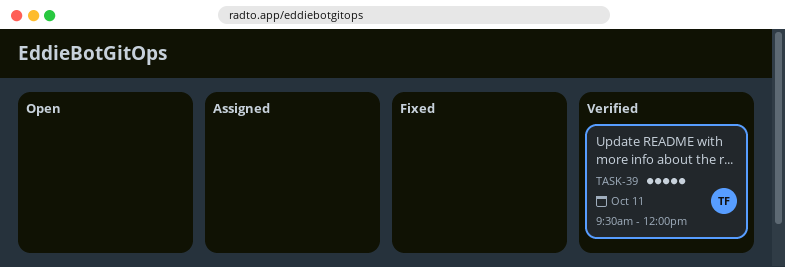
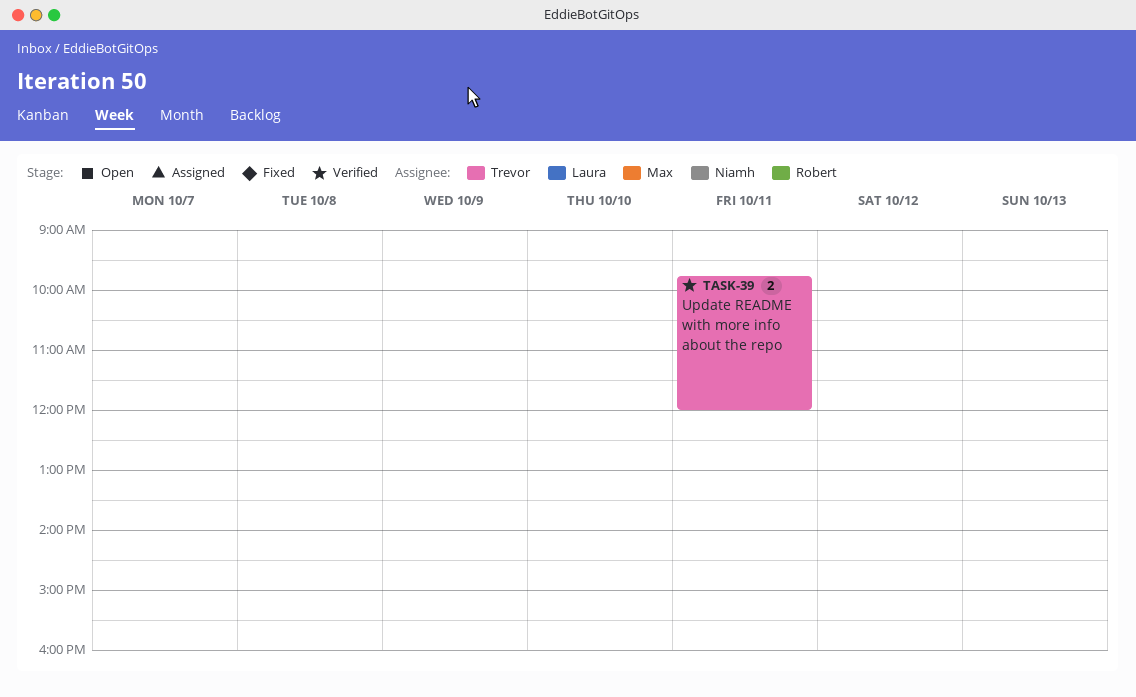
TASK-39, estimate: 5 -> 2
TASK-39, begins: 09:30 -> 09:45

